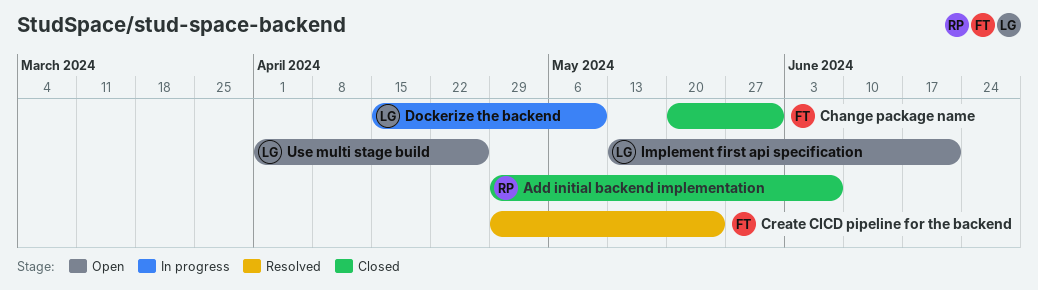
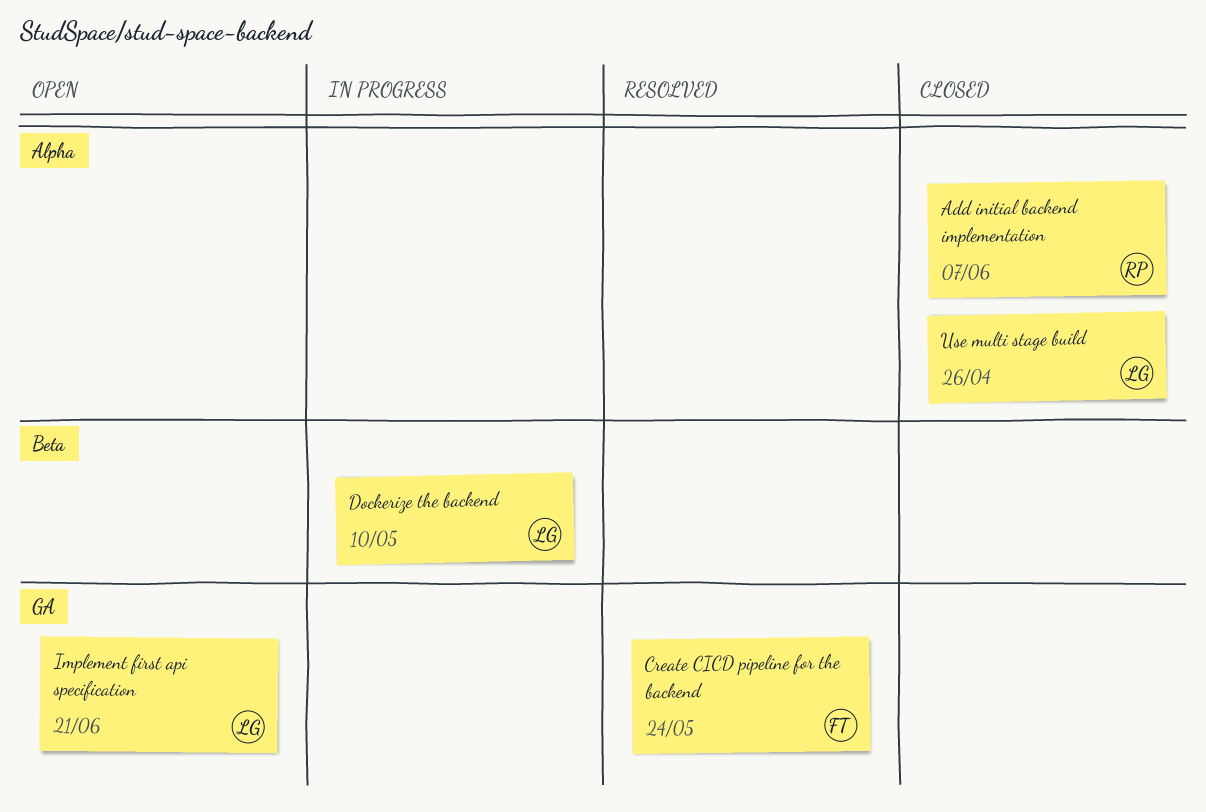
Change package name: present -> none
Use multi stage build, status: Open -> Closed

